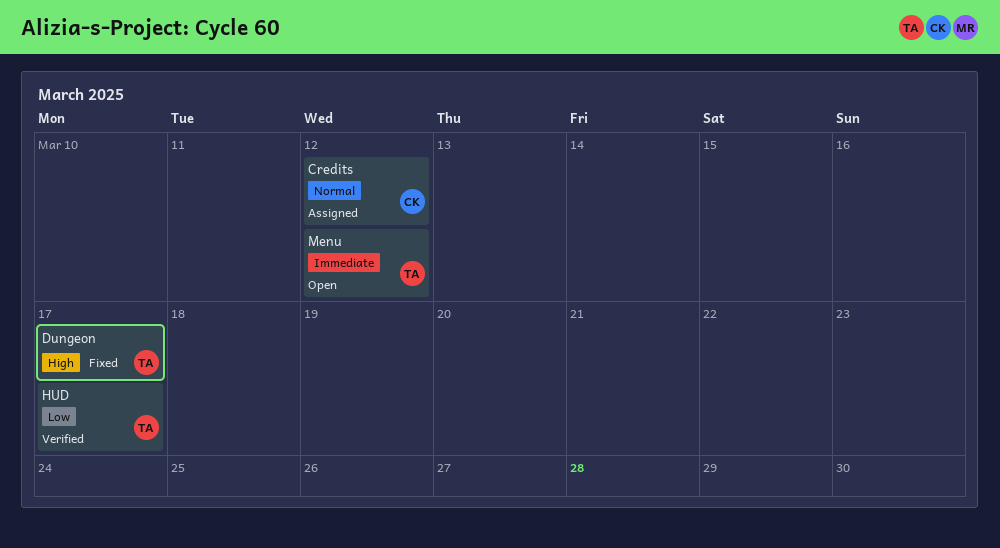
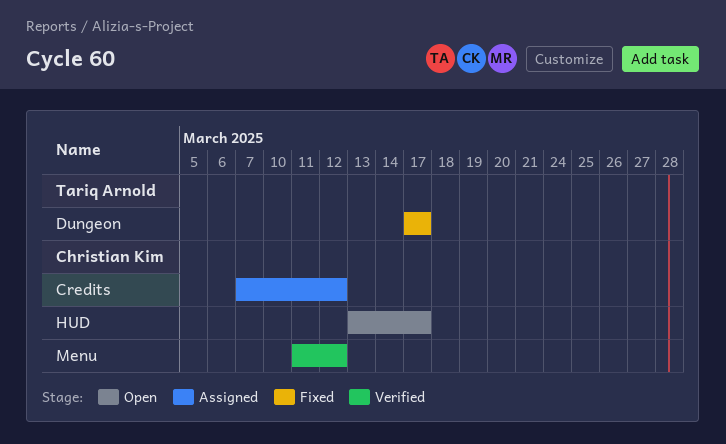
HUD, status: Verified -> Open
HUD, owner: Tariq Arnold -> Christian Kim
Menu, status: Open -> Verified
Menu, owner: Tariq Arnold -> Christian Kim

